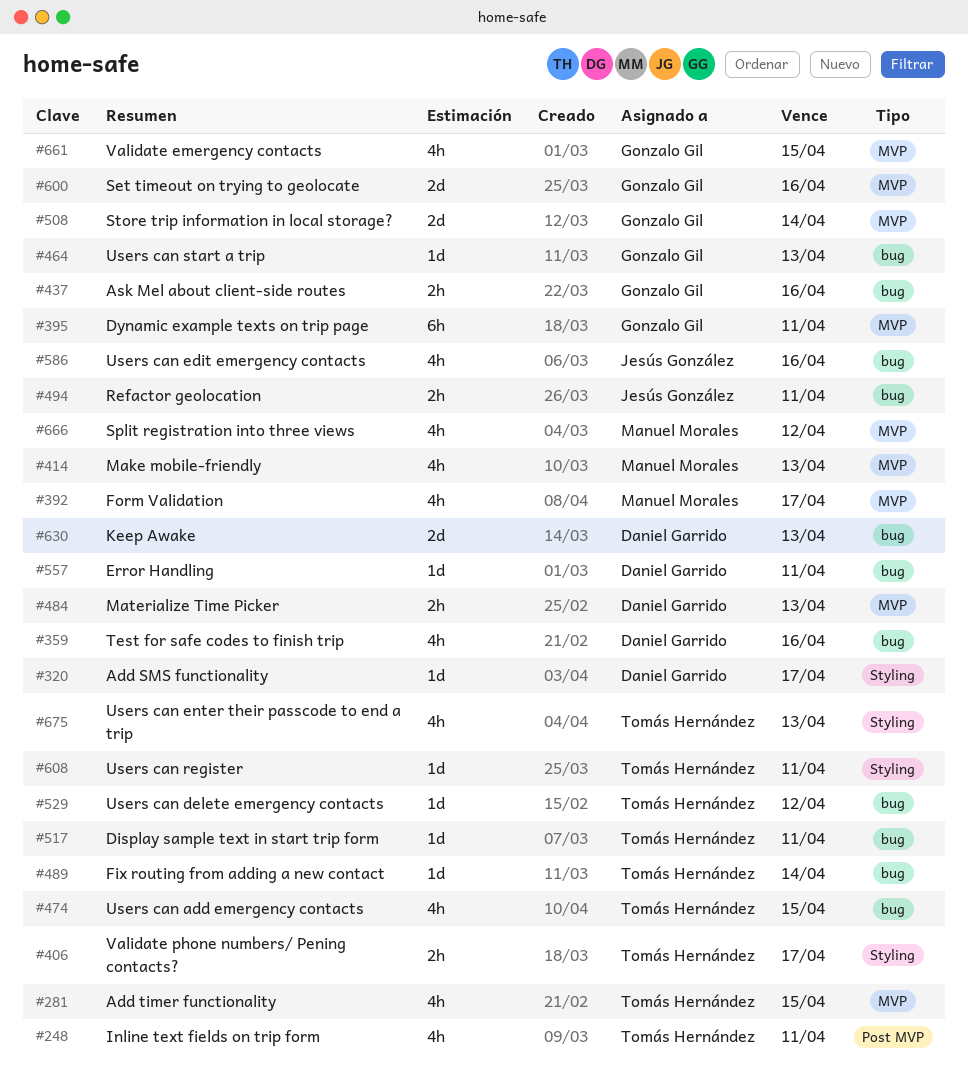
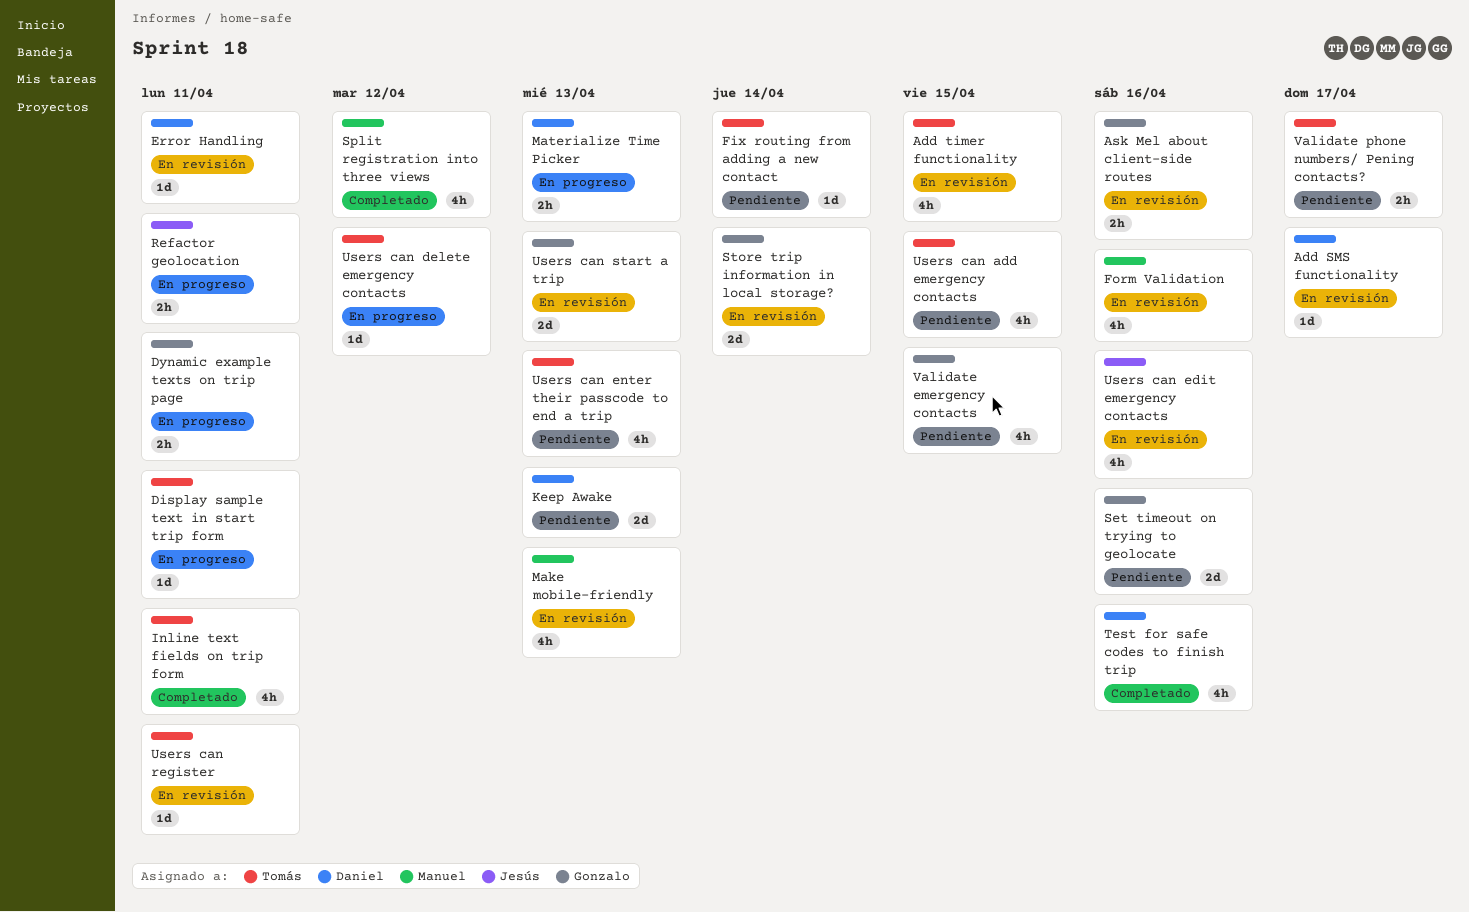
Dynamic example texts on trip page, estimate: 6h -> 2h
Form Validation, due: Apr 17 -> Apr 16
Users can start a trip, estimate: 1d -> 2d

